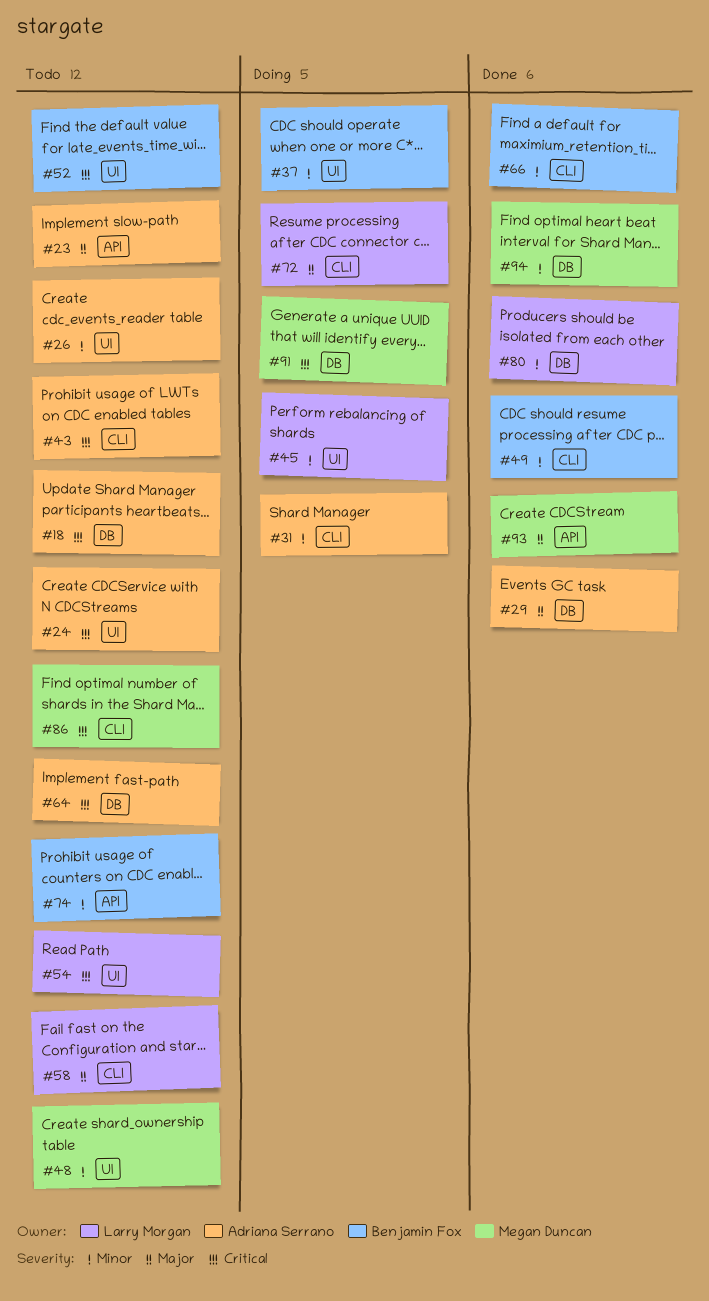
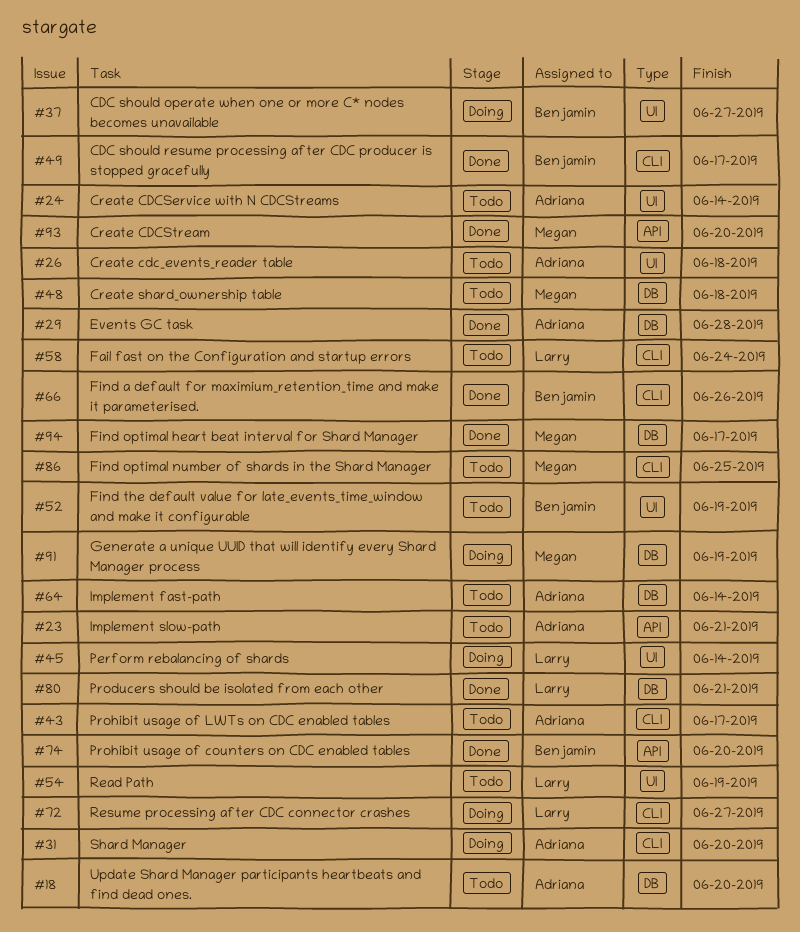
#48, label: UI -> DB
#74, status: Todo -> Done

